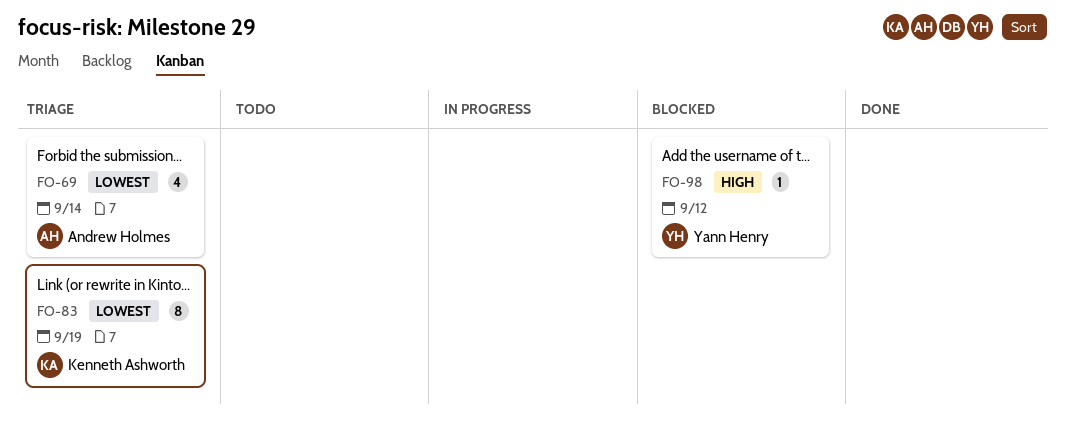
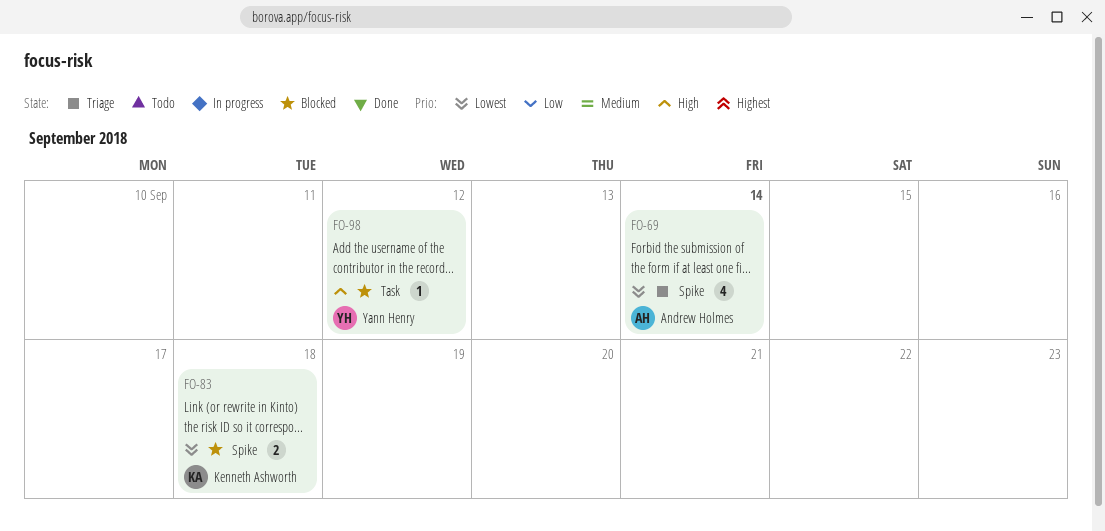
FO-83, status: Triage -> Blocked
FO-83, estimate: 8 -> 2
FO-83, due: Sep 19 -> Sep 18

